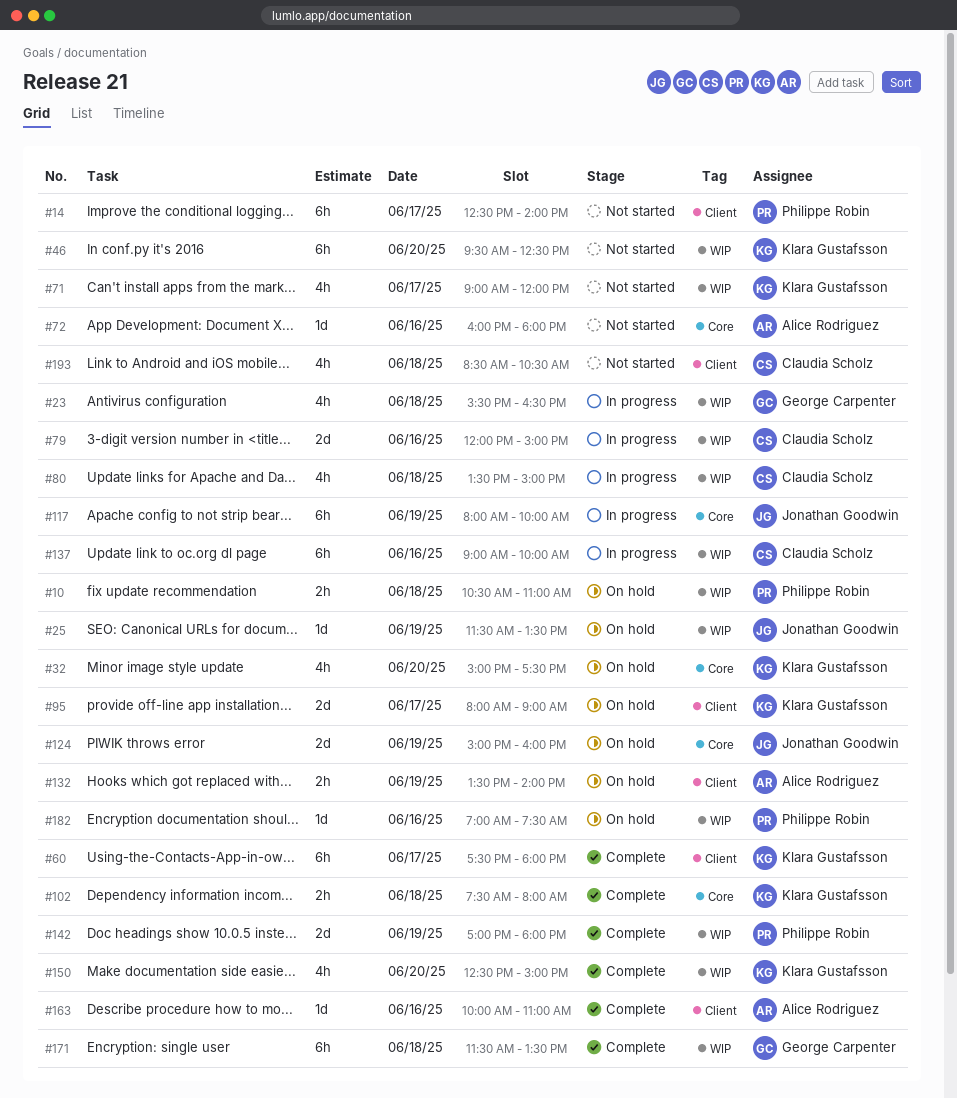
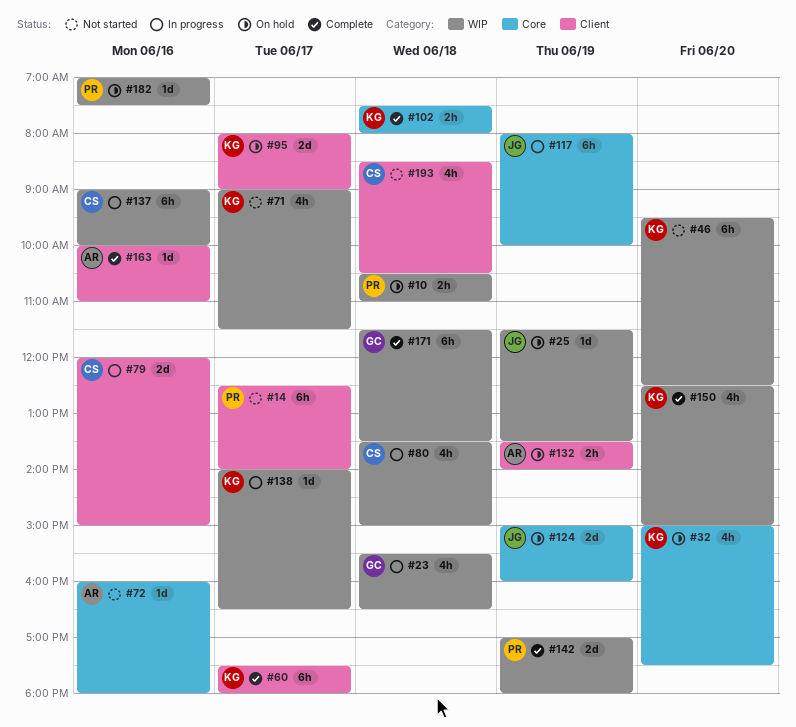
#71, ends: 12:00 -> 11:30
#79, label: WIP -> Client
#138: none -> present

